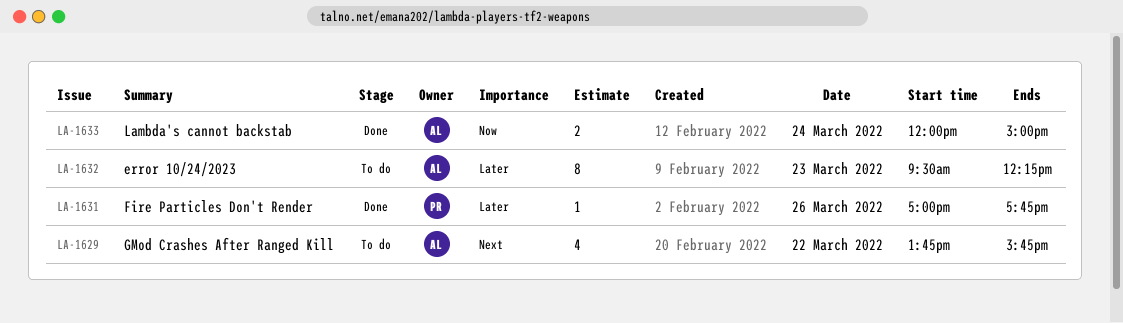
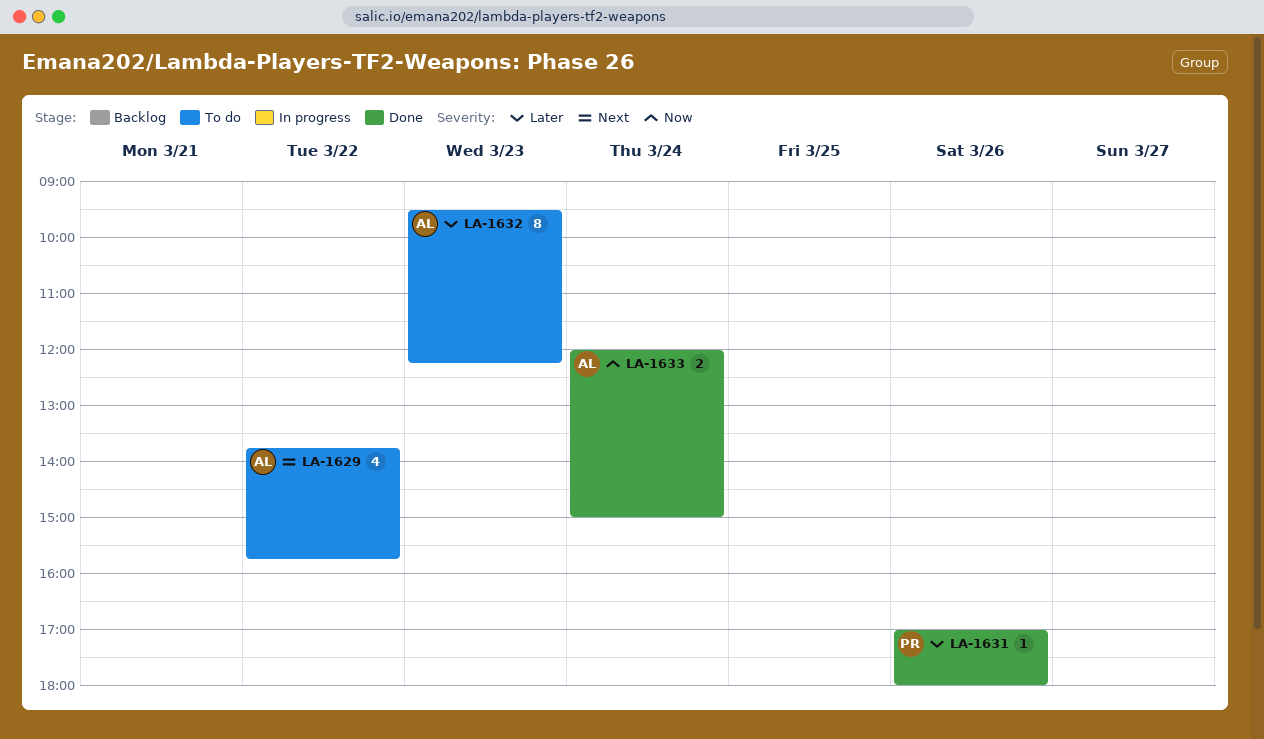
LA-1631, ends: 17:45 -> 18:00

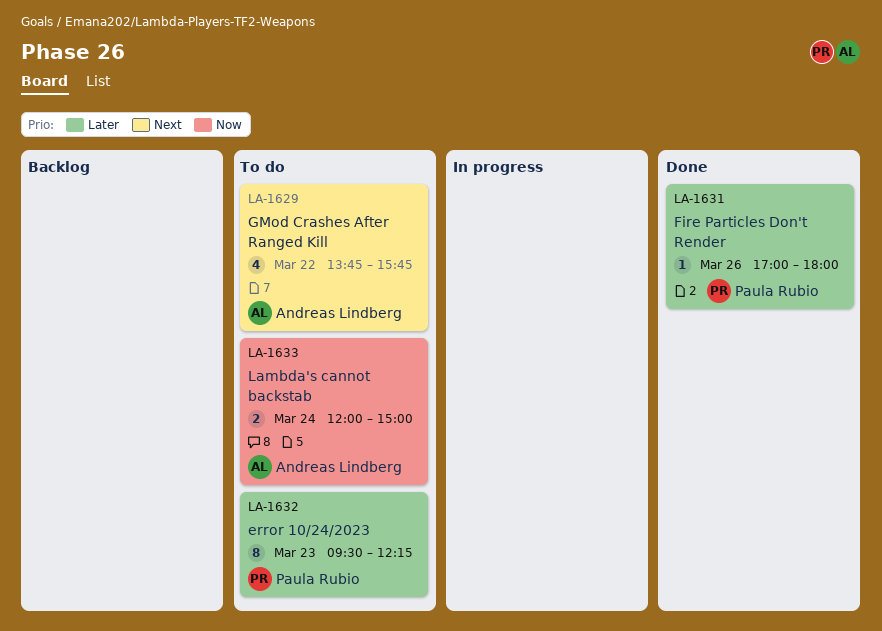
LA-1632, owner: Andreas Lindberg -> Paula Rubio
LA-1633, status: Done -> To do

